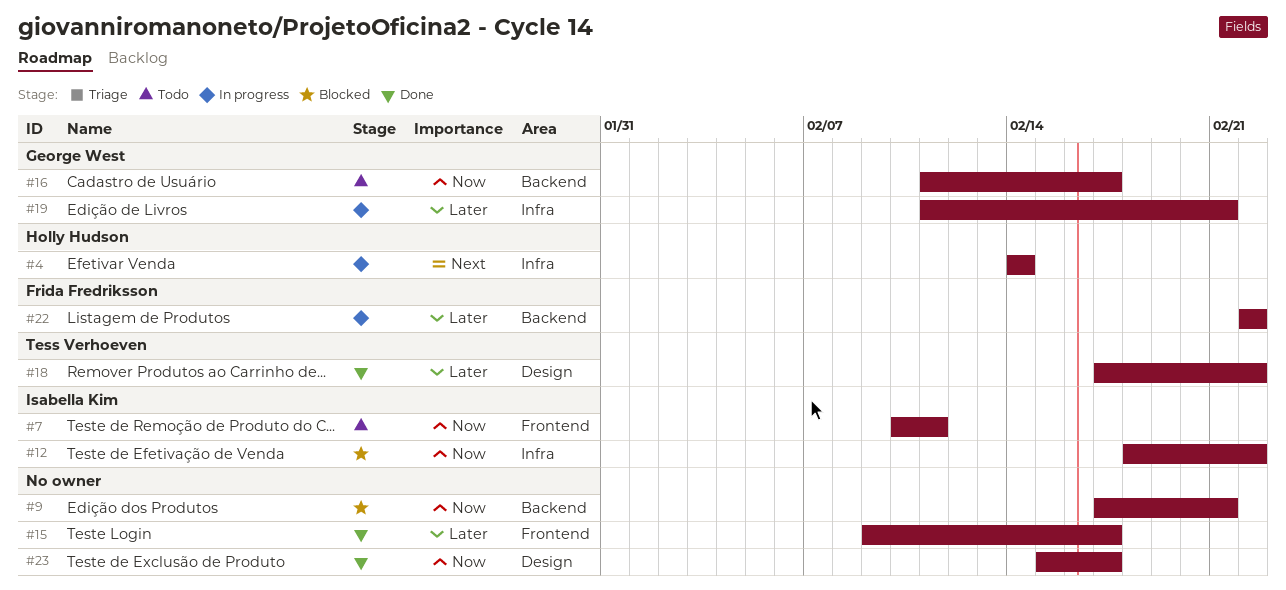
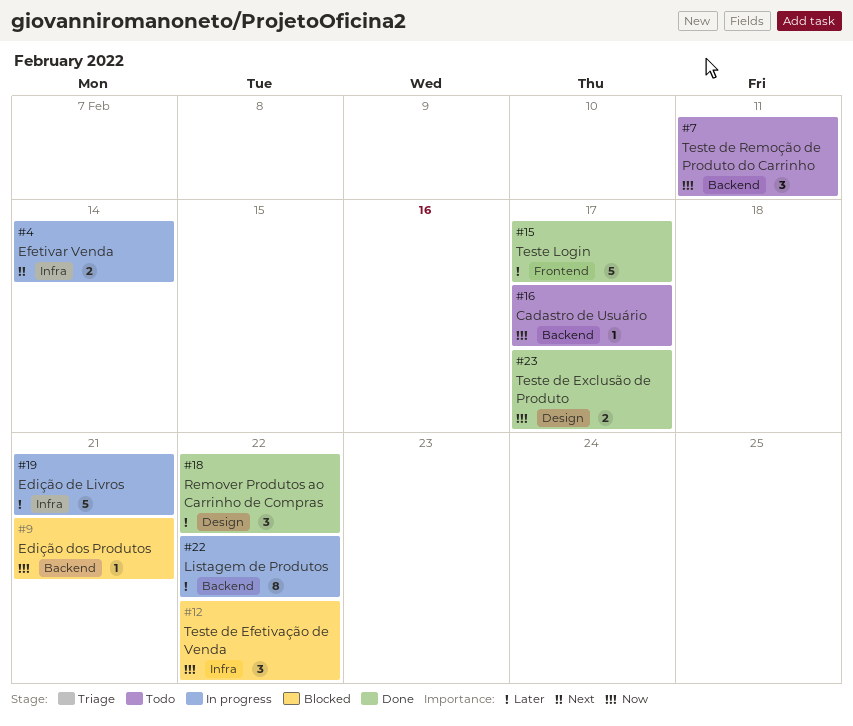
#7, label: Frontend -> Backend

